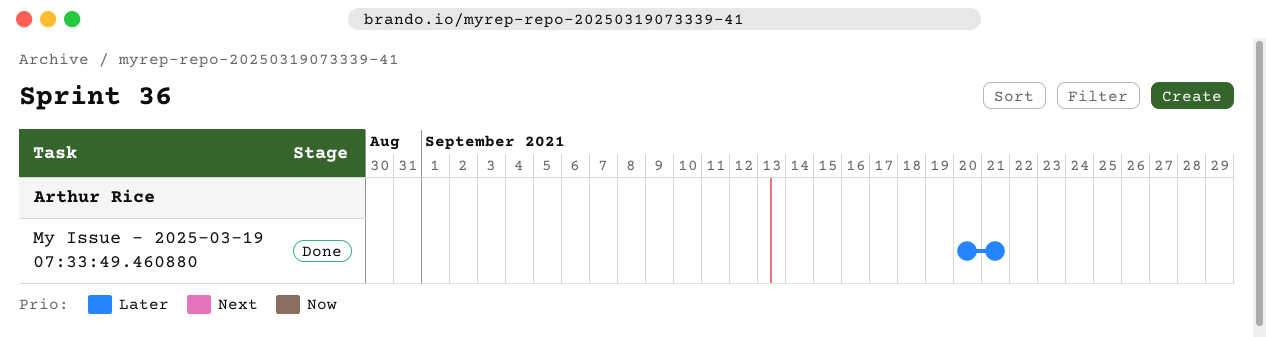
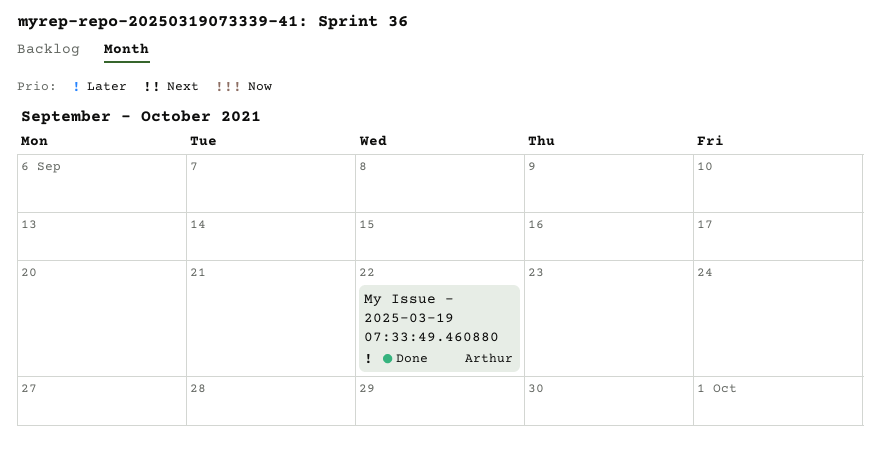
My Issue - 2025-03-19 07:33:49.460880, due: Sep 21 -> Sep 22

